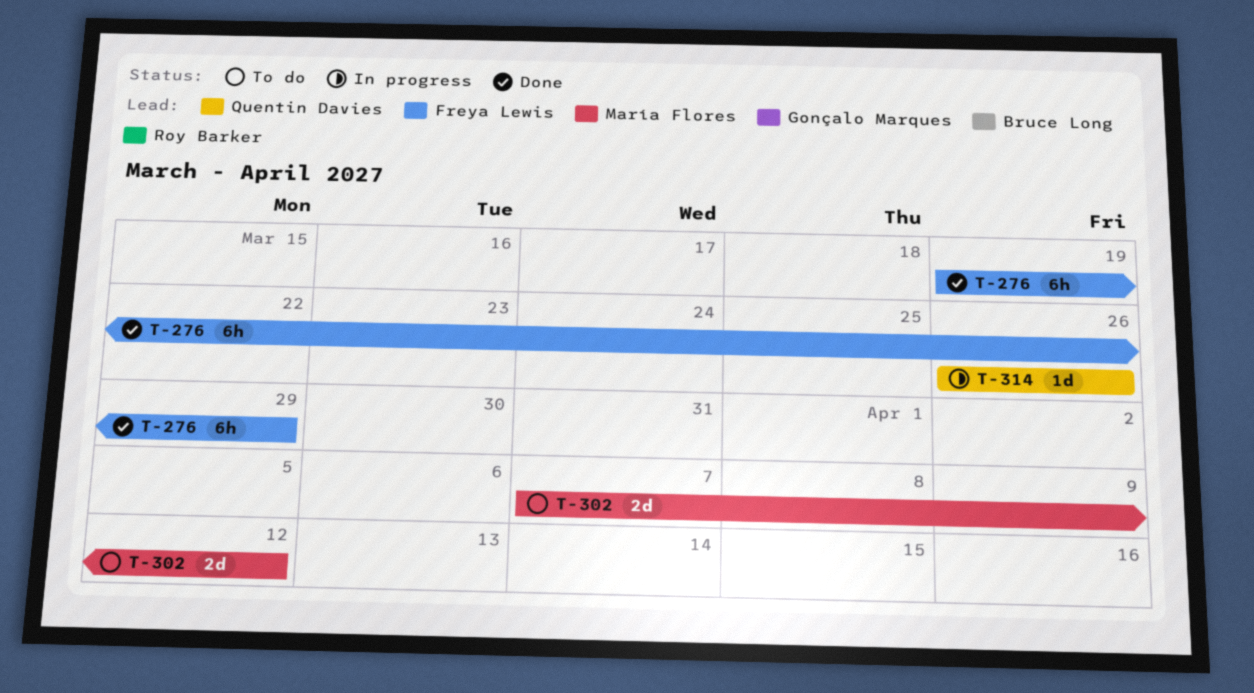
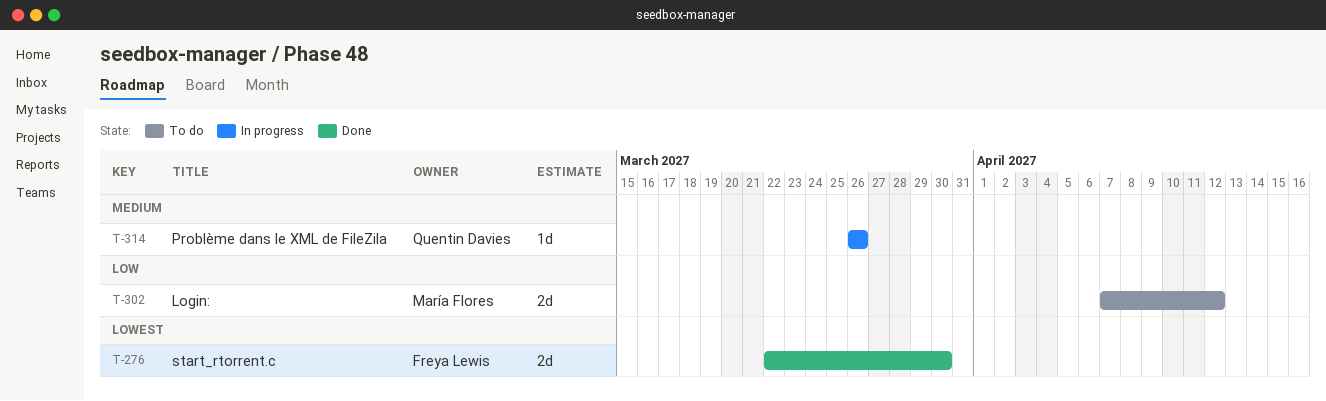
T-276, estimate: 6h -> 2d
T-276, start: Mar 19 -> Mar 22
T-276, due: Mar 29 -> Mar 30

